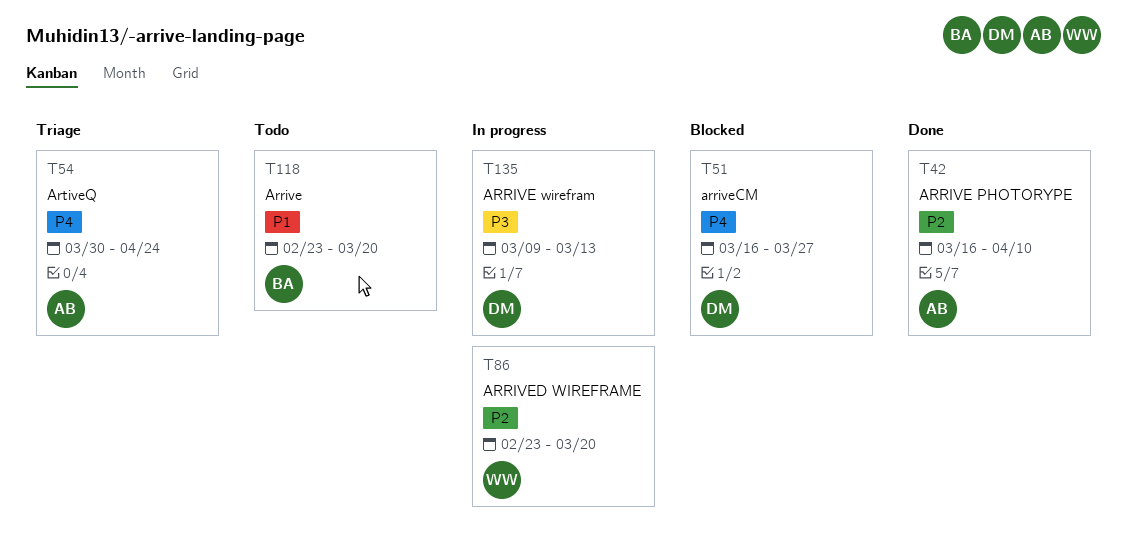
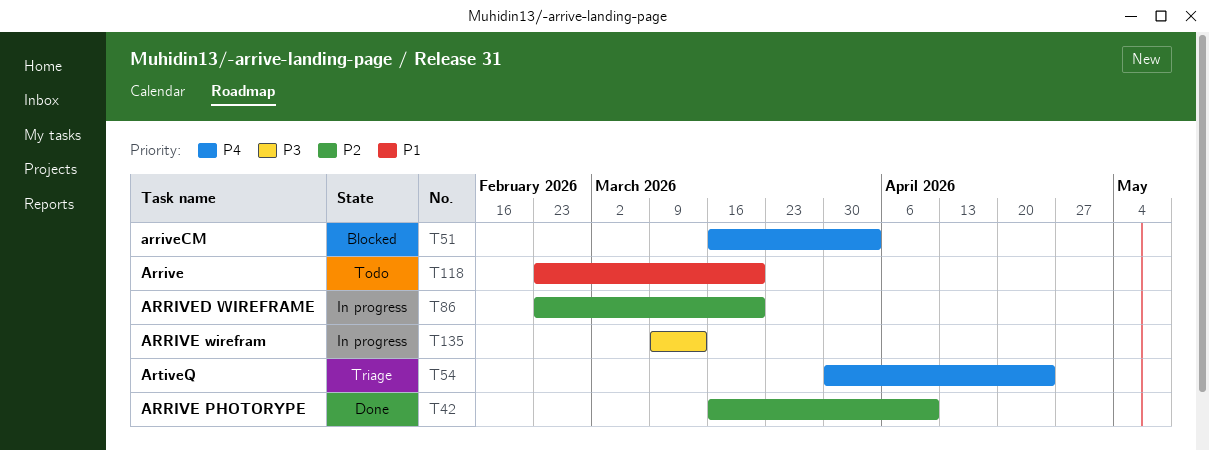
T51, due: Mar 27 -> Apr 3

